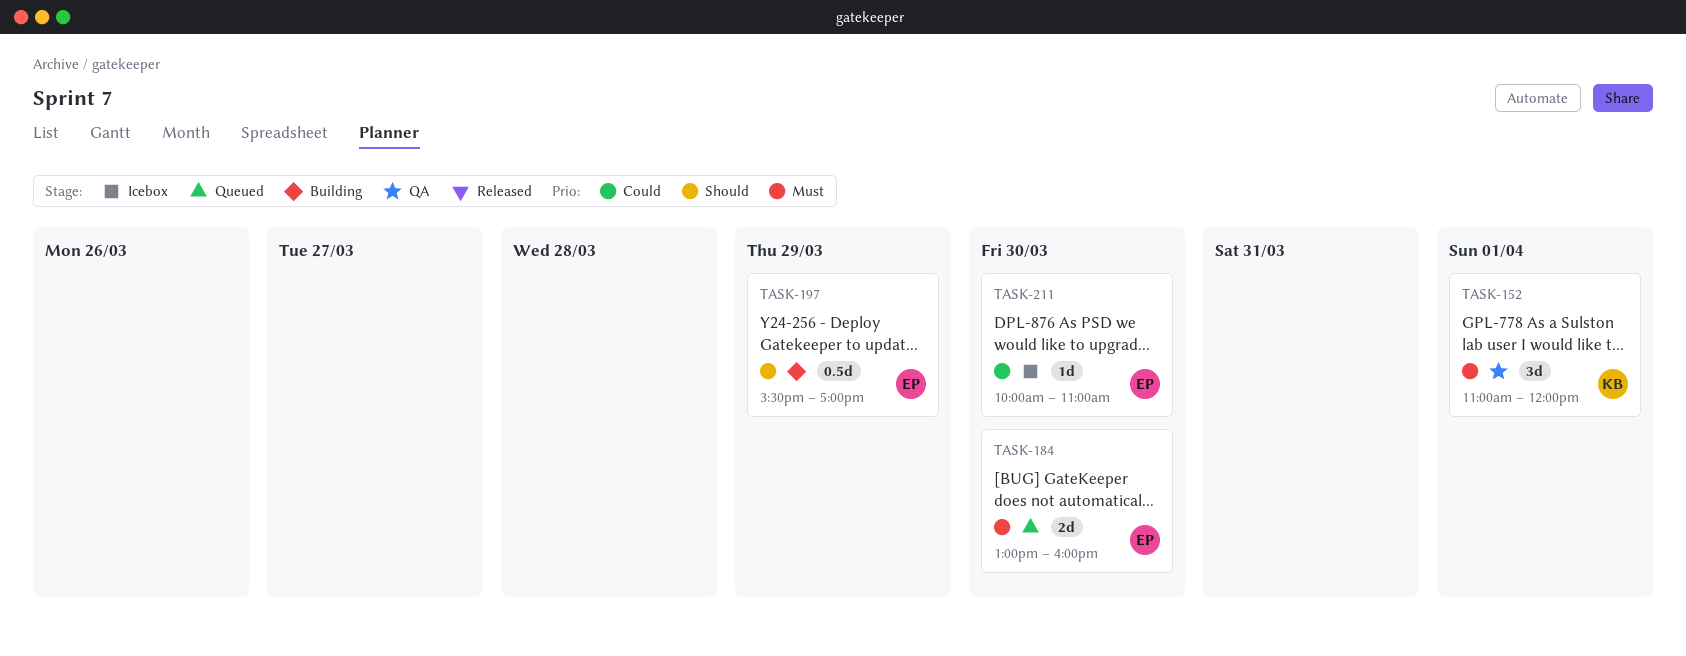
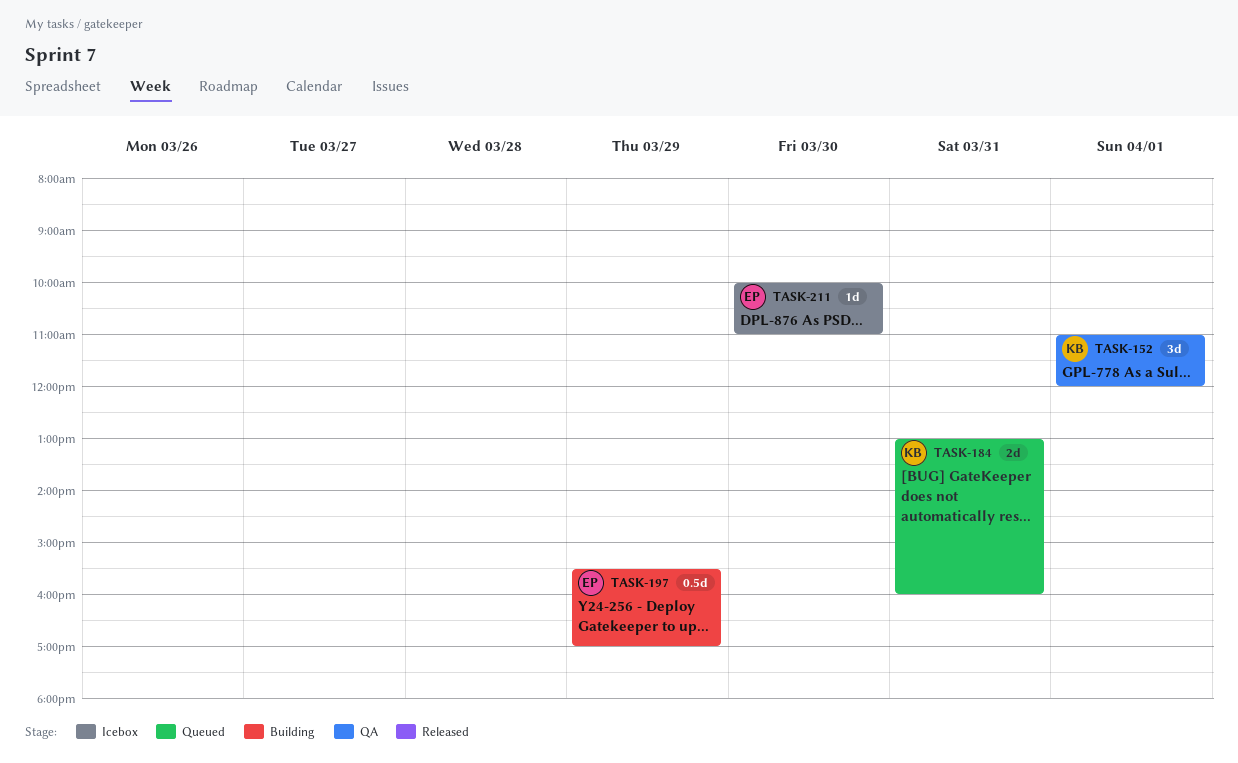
TASK-184, owner: EP -> KB
TASK-184, day: Mar 30 -> Mar 31

